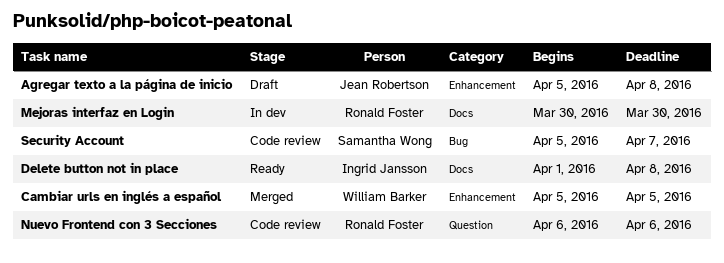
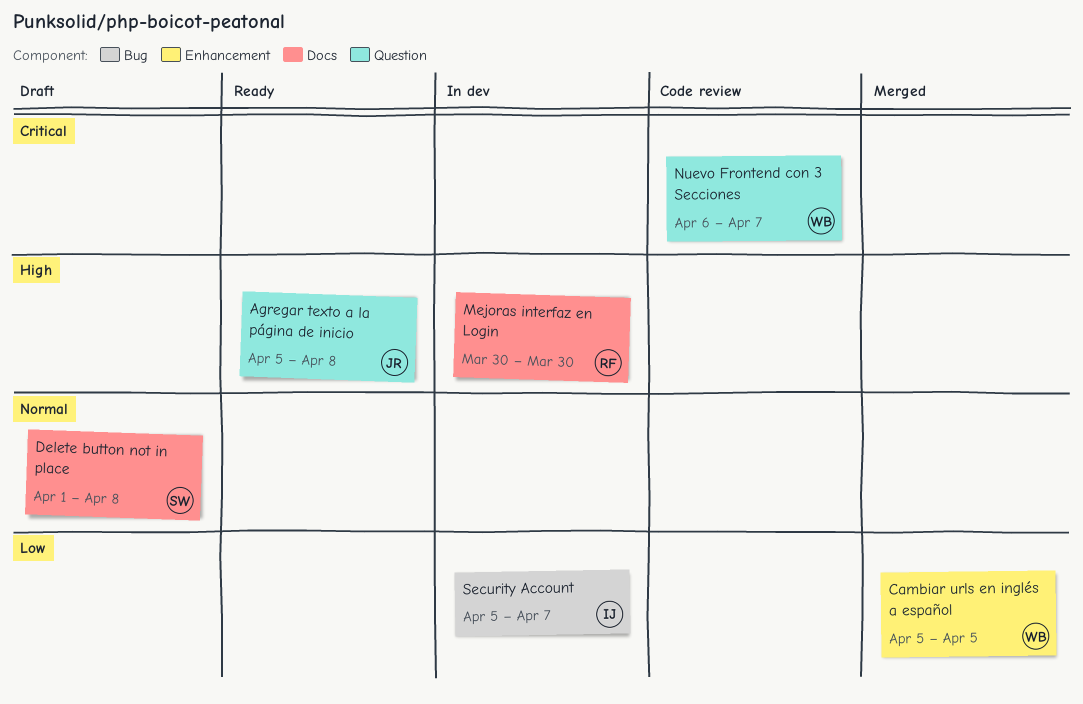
Agregar texto a la página de inicio, status: Draft -> Ready
Agregar texto a la página de inicio, label: Enhancement -> Question
Delete button not in place, status: Ready -> Draft
Delete button not in place, owner: Ingrid Jansson -> Samantha Wong
Nuevo Frontend con 3 Secciones, owner: Ronald Foster -> William Barker
Nuevo Frontend con 3 Secciones, due: Apr 6 -> Apr 7
Security Account, status: Code review -> In dev
Security Account, owner: Samantha Wong -> Ingrid Jansson

